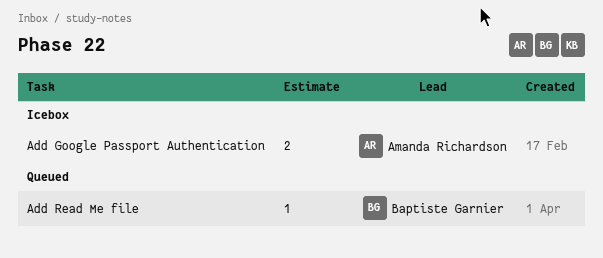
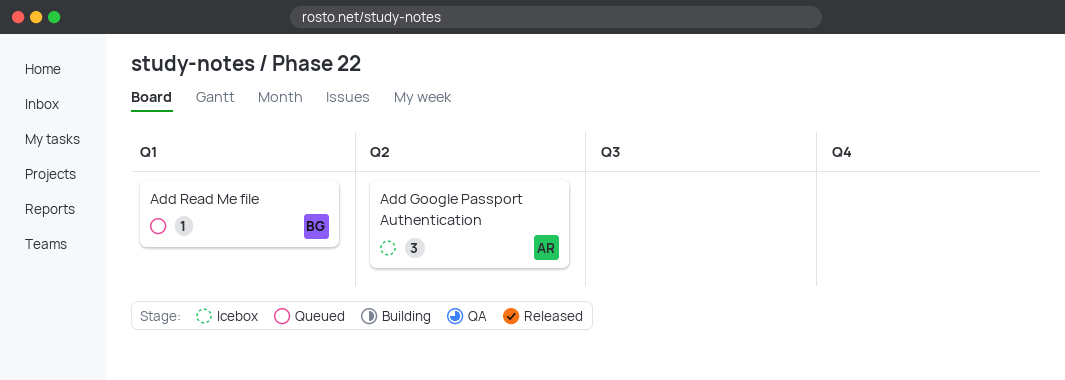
Add Google Passport Authentication, estimate: 2 -> 3

